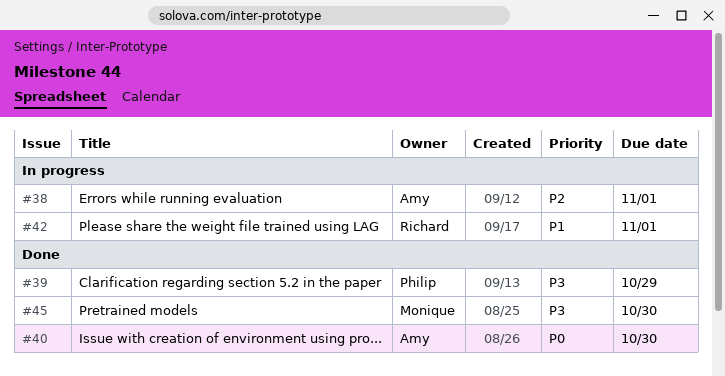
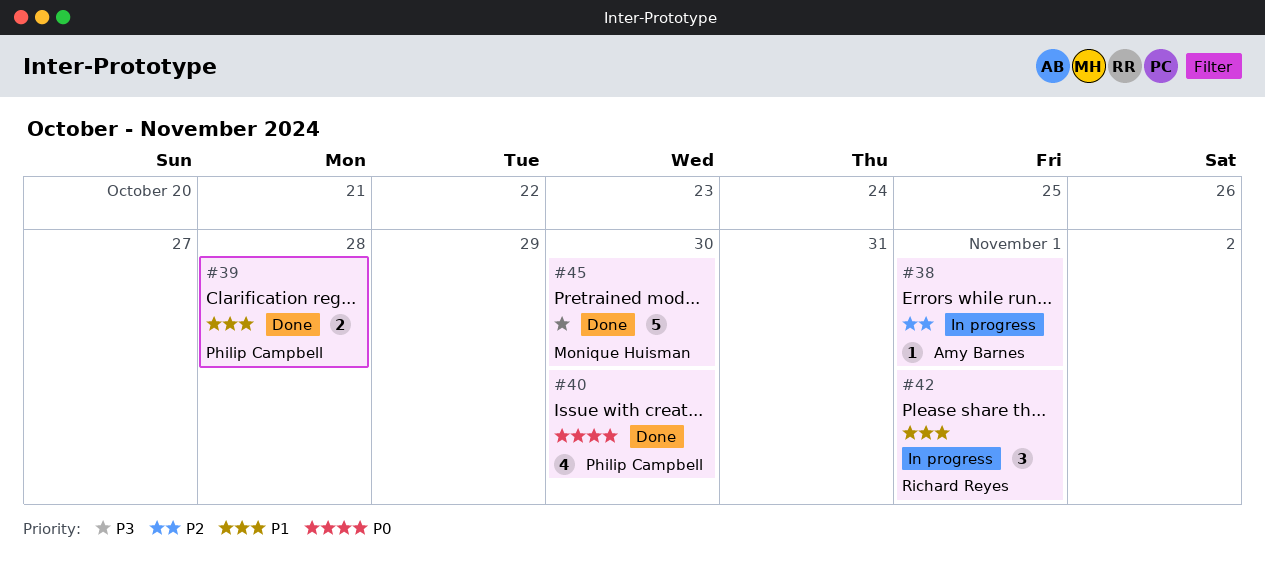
#39, priority: P3 -> P1
#39, due: Oct 29 -> Oct 28
#40, owner: Amy Barnes -> Philip Campbell

